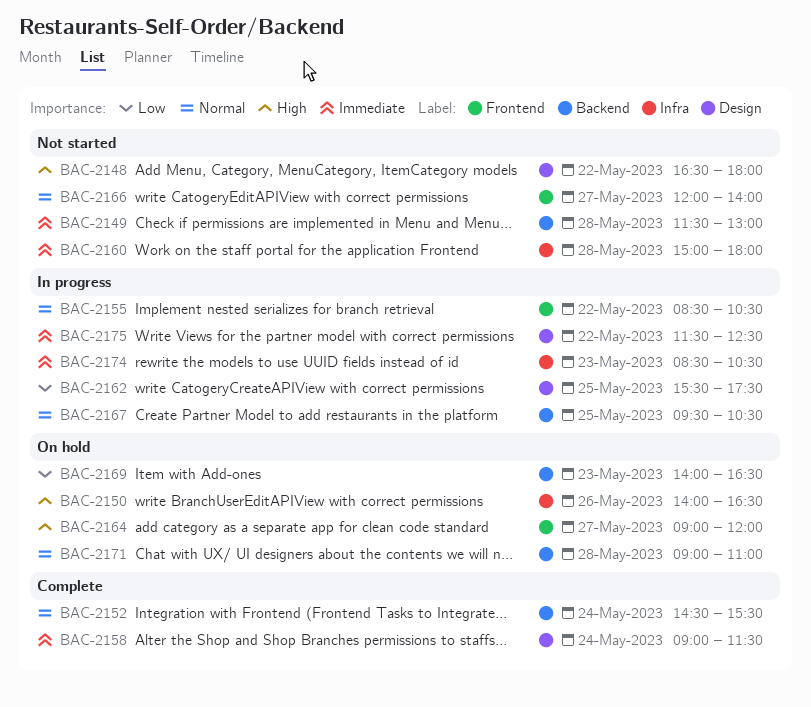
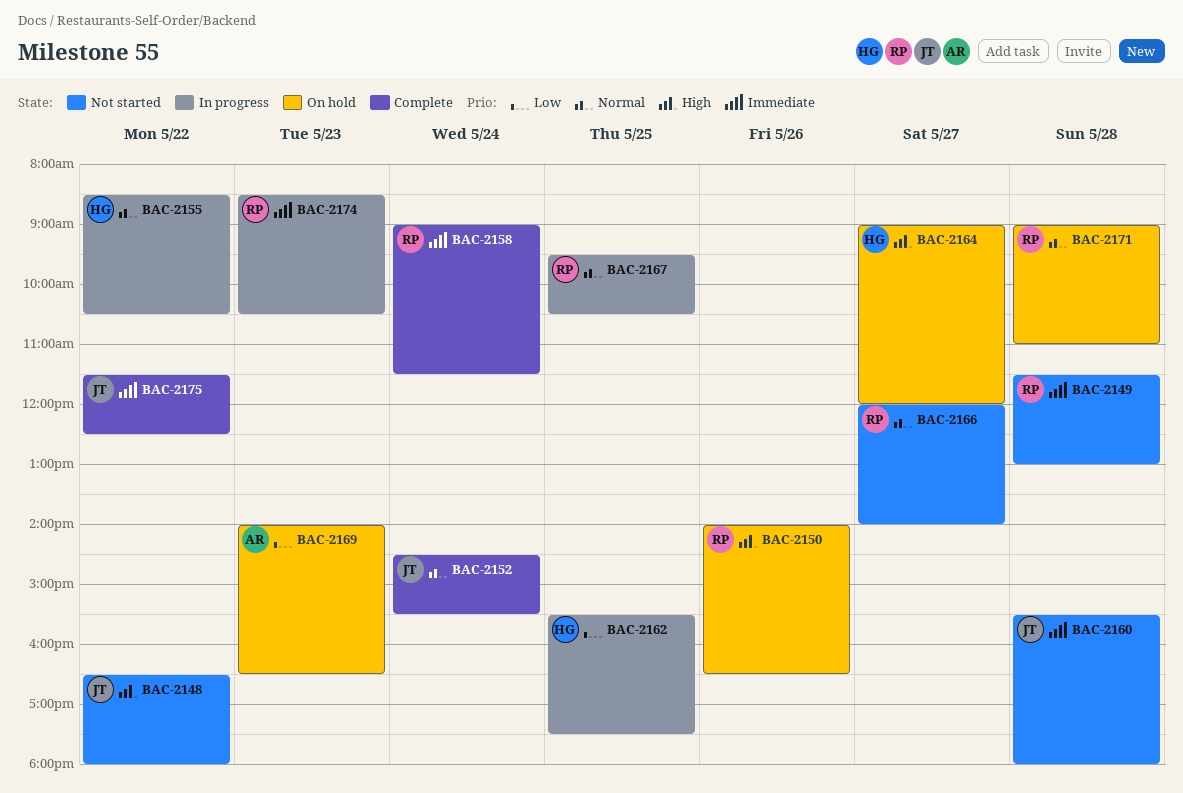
BAC-2160, begins: 15:00 -> 15:30
BAC-2175, status: In progress -> Complete

